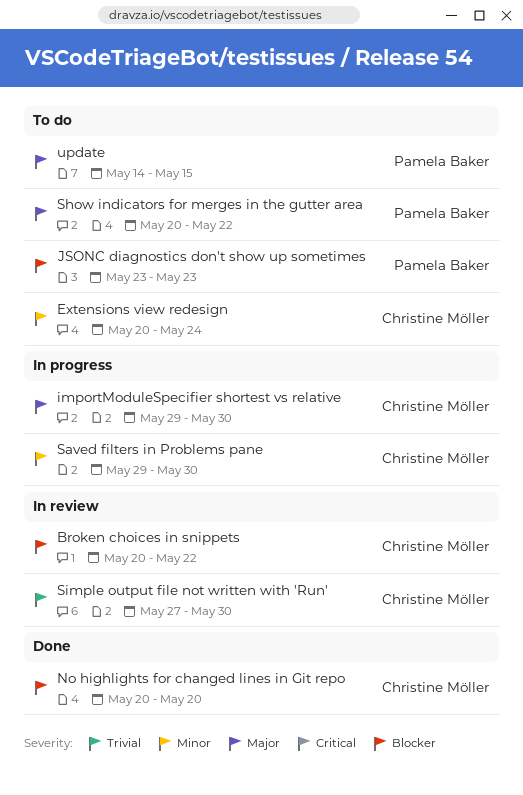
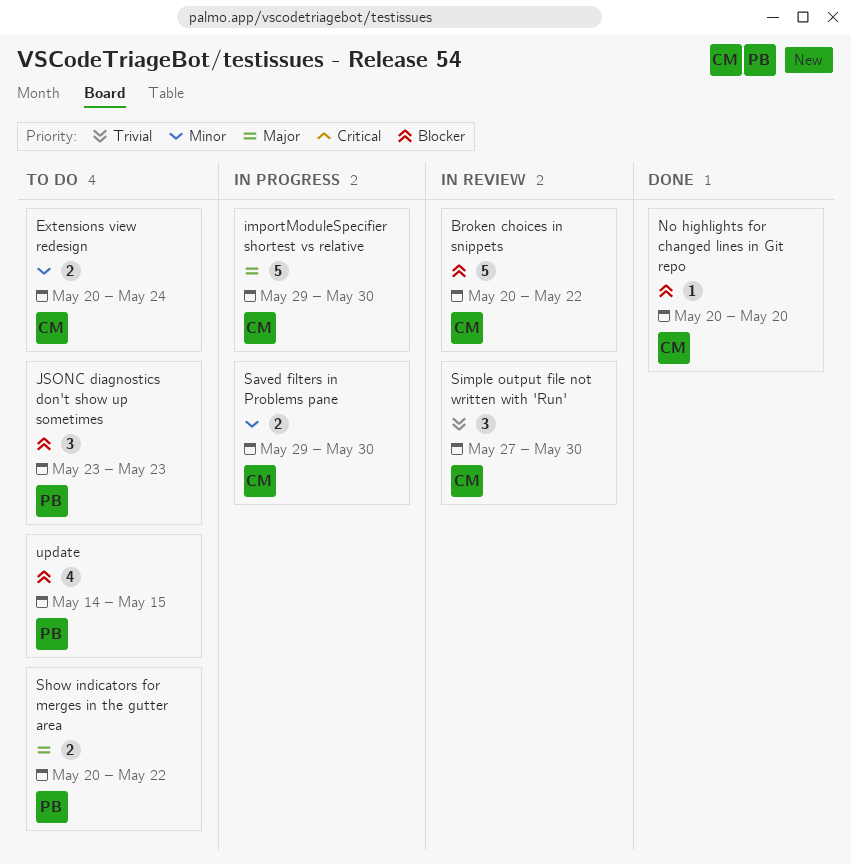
update, priority: Major -> Blocker

